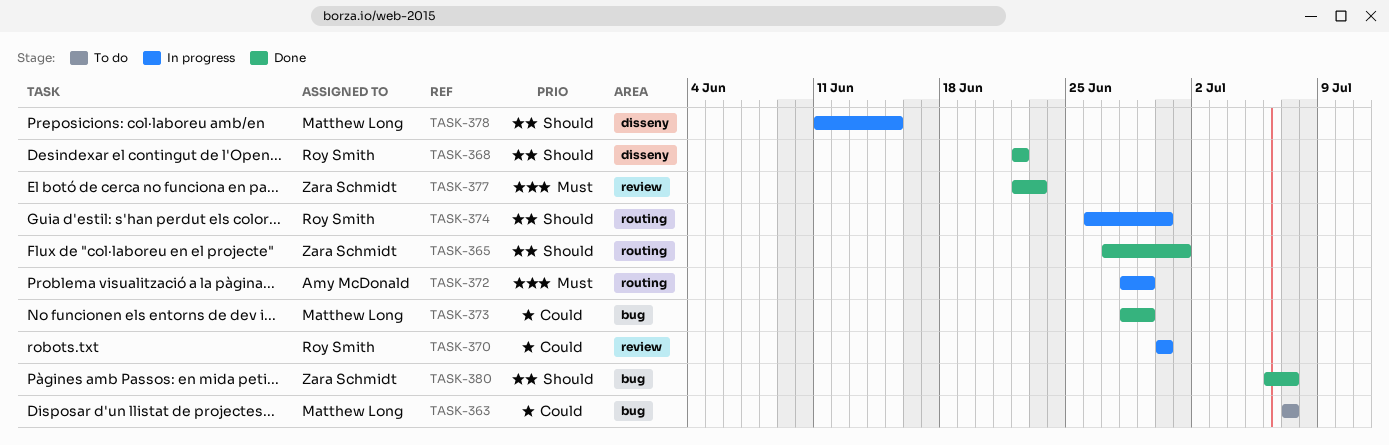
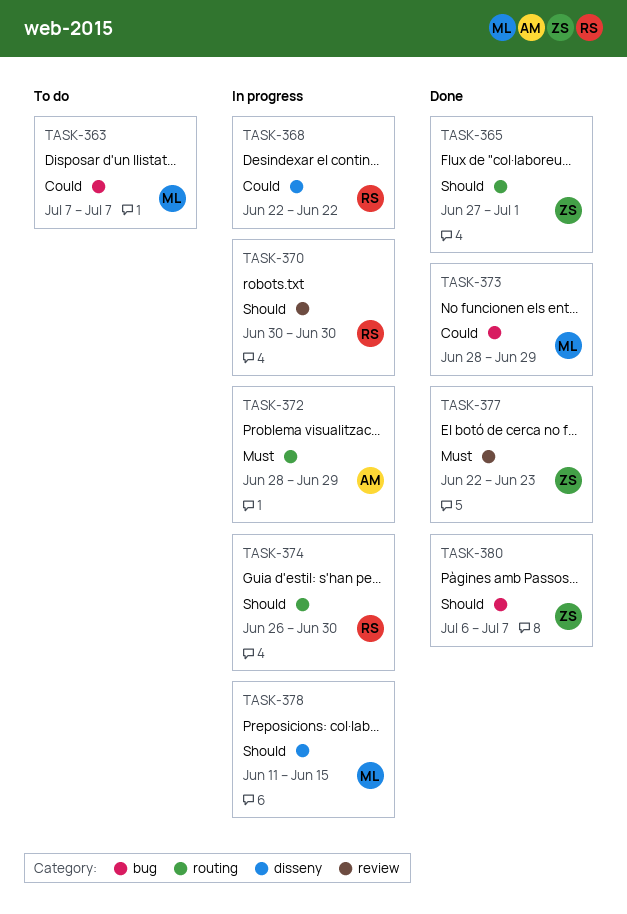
TASK-368, status: Done -> In progress
TASK-368, priority: Should -> Could
TASK-370, priority: Could -> Should

